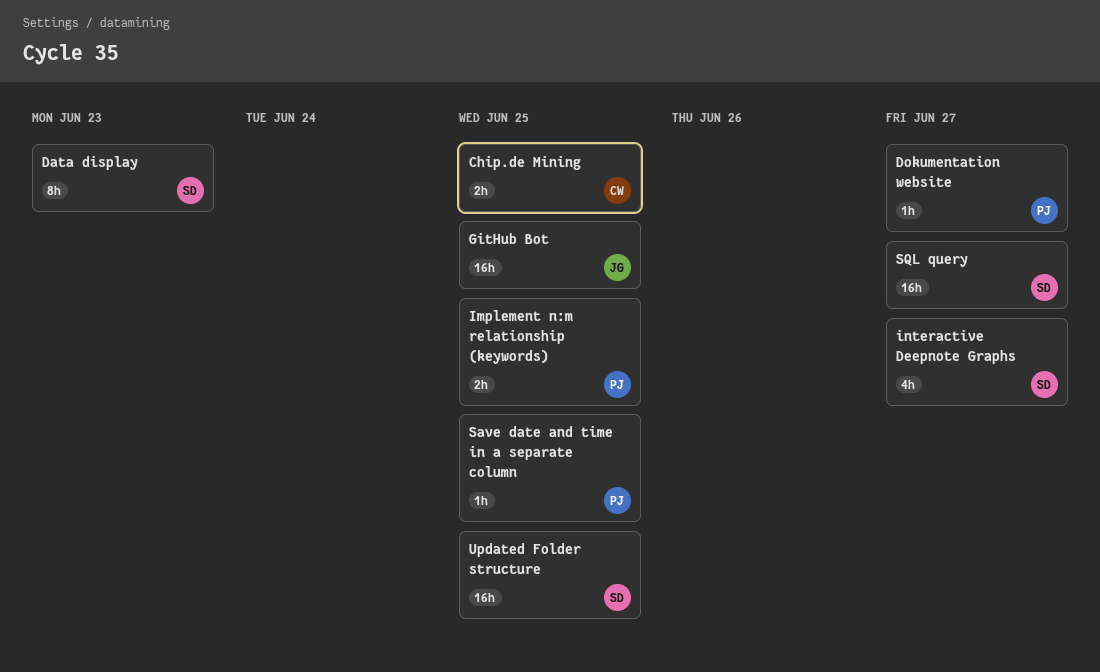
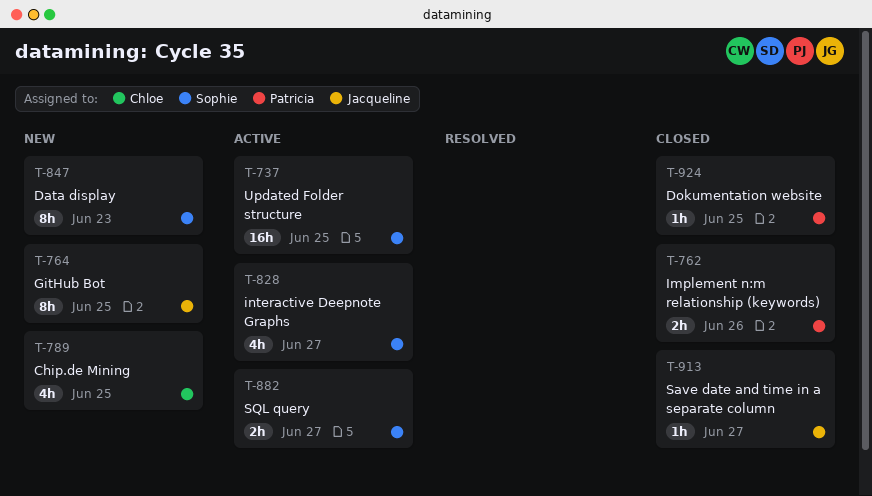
Chip.de Mining, estimate: 2h -> 4h
Dokumentation website, due: Jun 27 -> Jun 25
GitHub Bot, estimate: 16h -> 8h
Implement n:m relationship (keywords), due: Jun 25 -> Jun 26
Save date and time in a separate column, owner: Patricia -> Jacqueline
Save date and time in a separate column, due: Jun 25 -> Jun 27
SQL query, estimate: 16h -> 2h

